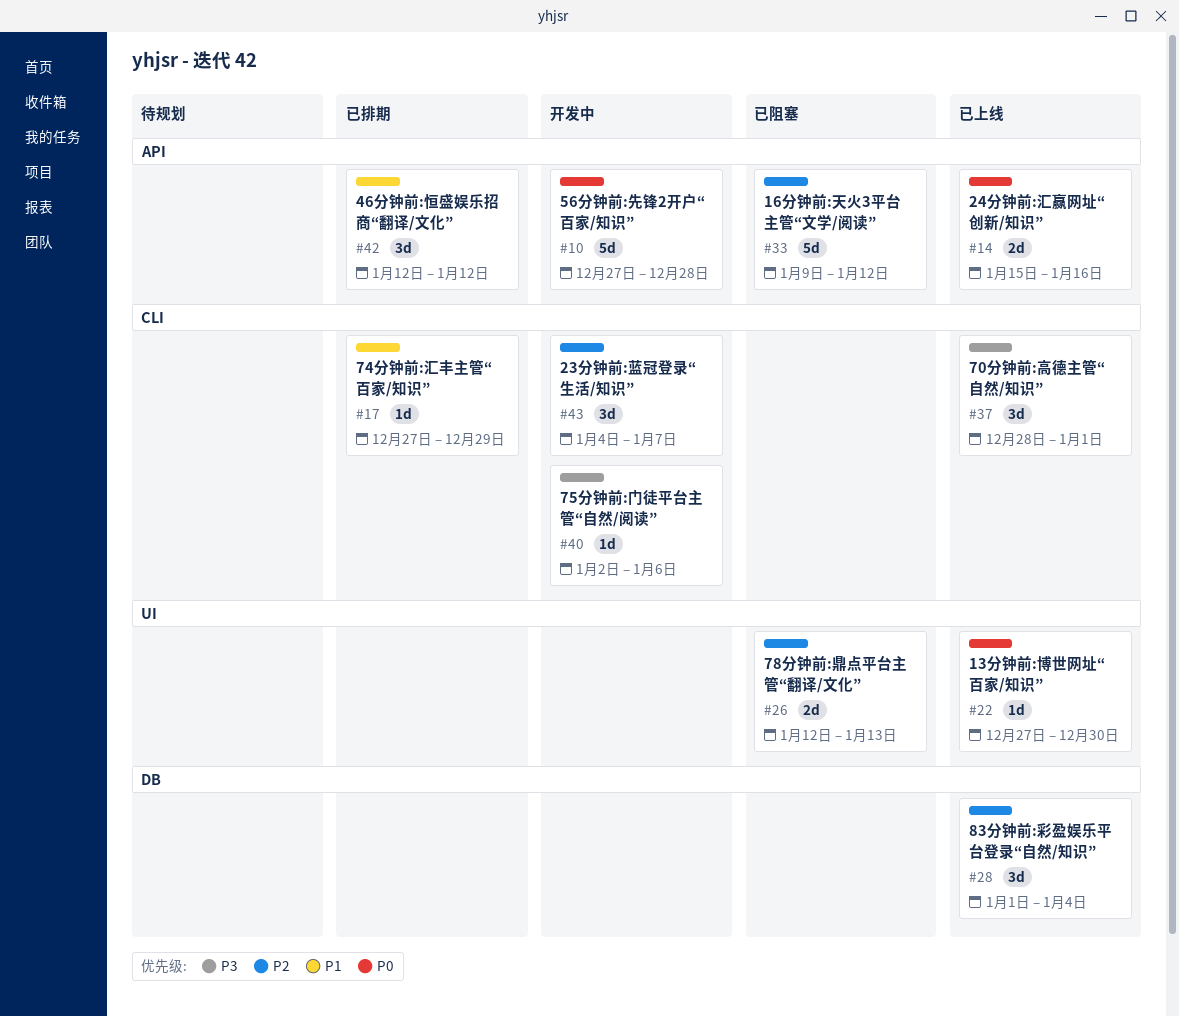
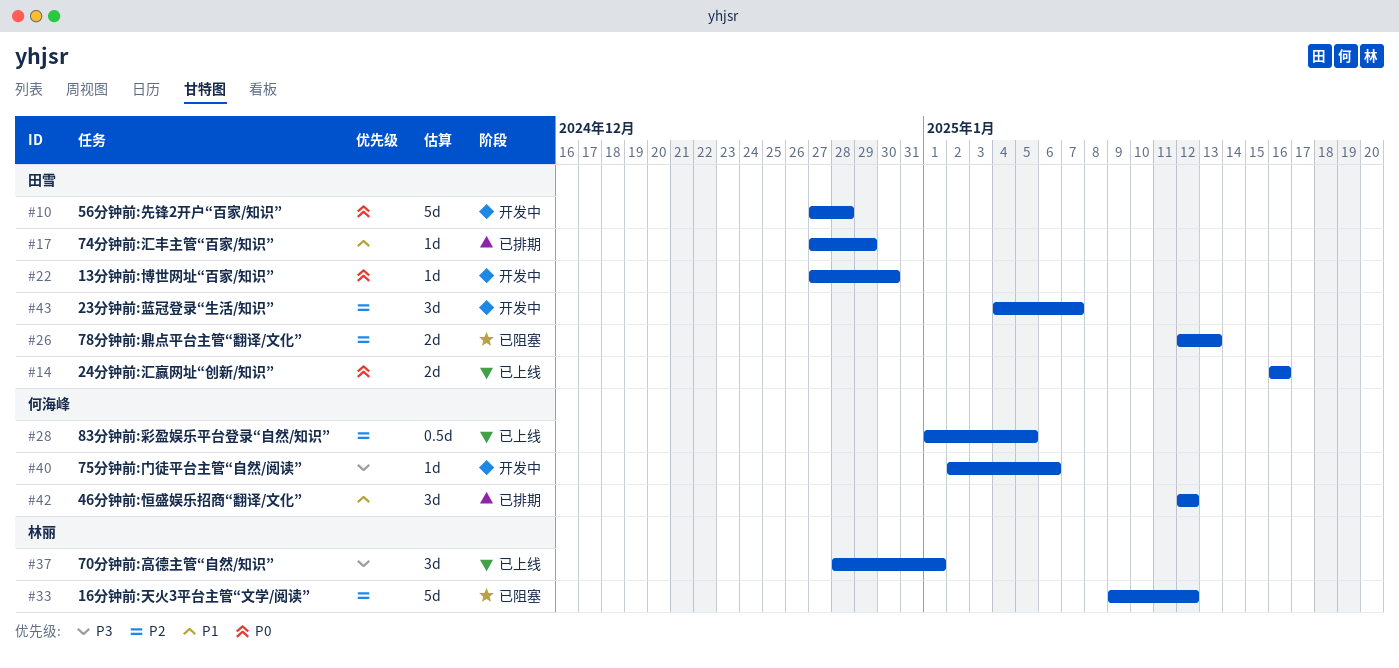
#14, start: Jan 15 -> Jan 16
#22, status: 已上线 -> 开发中
#28, estimate: 3d -> 0.5d
#28, due: Jan 4 -> Jan 5

